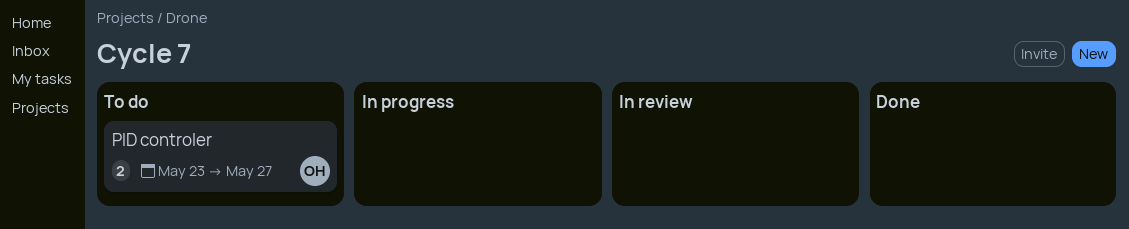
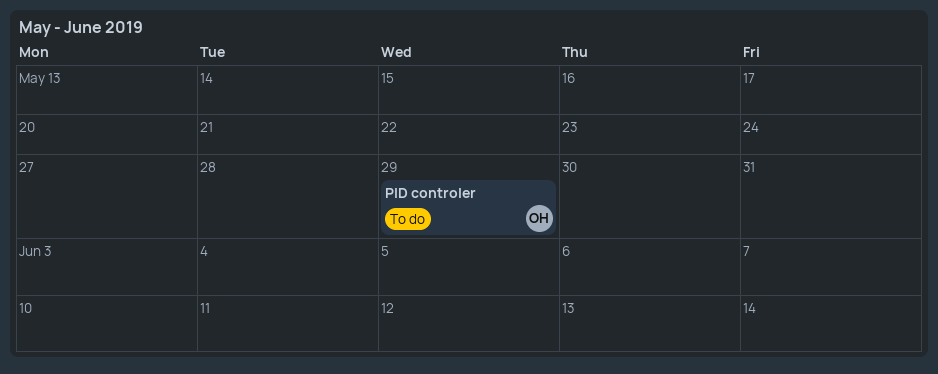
PID controler, due: May 27 -> May 29

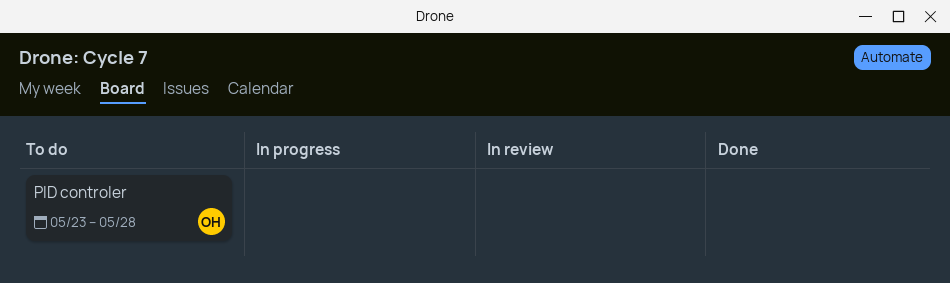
PID controler, due: May 29 -> May 28

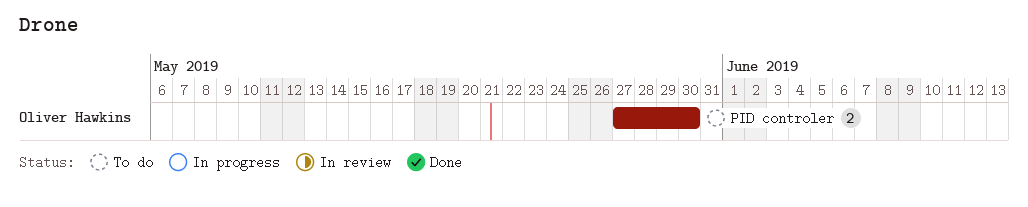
PID controler, start: May 23 -> May 27
PID controler, due: May 28 -> May 30

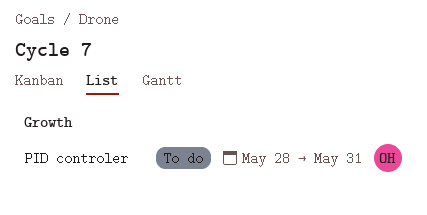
PID controler, start: May 27 -> May 28
PID controler, due: May 30 -> May 31

